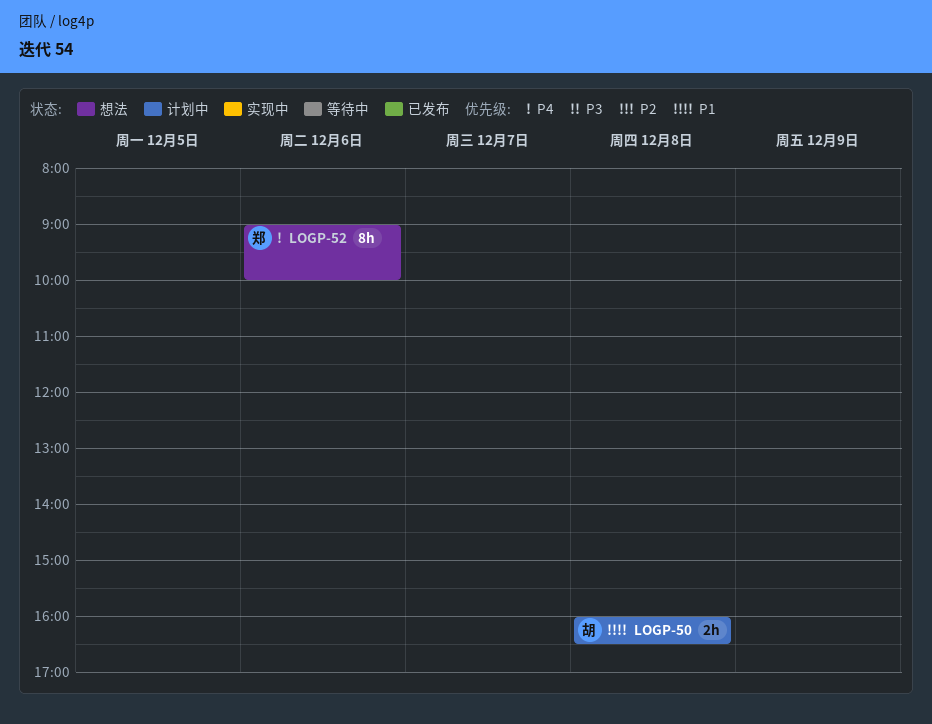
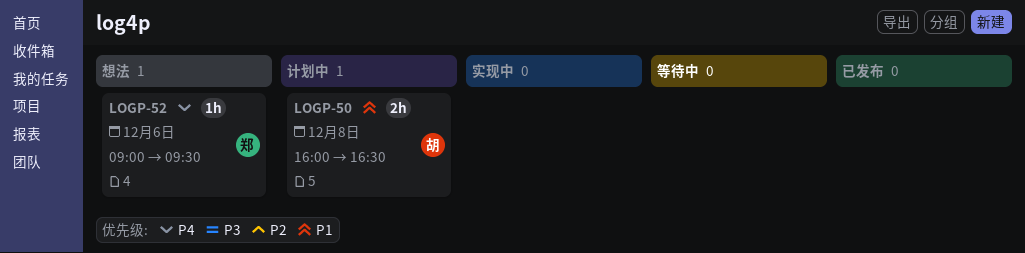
LOGP-52, estimate: 8h -> 1h
LOGP-52, ends: 10:00 -> 09:30

